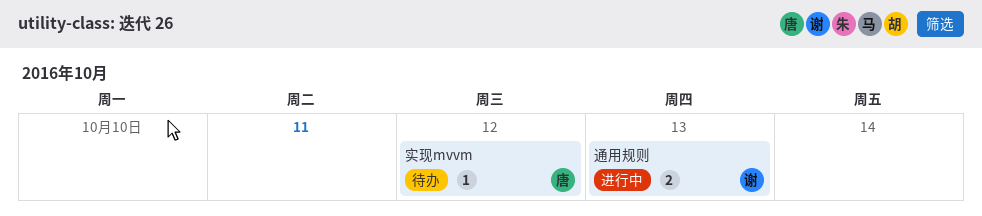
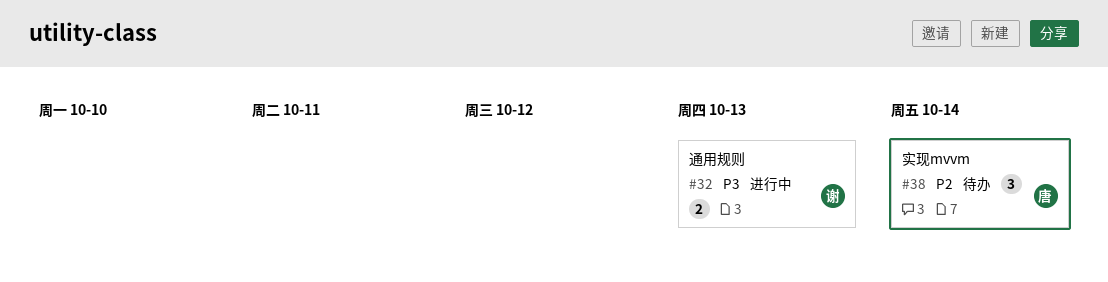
实现mvvm, estimate: 1 -> 3
实现mvvm, due: Oct 12 -> Oct 14

